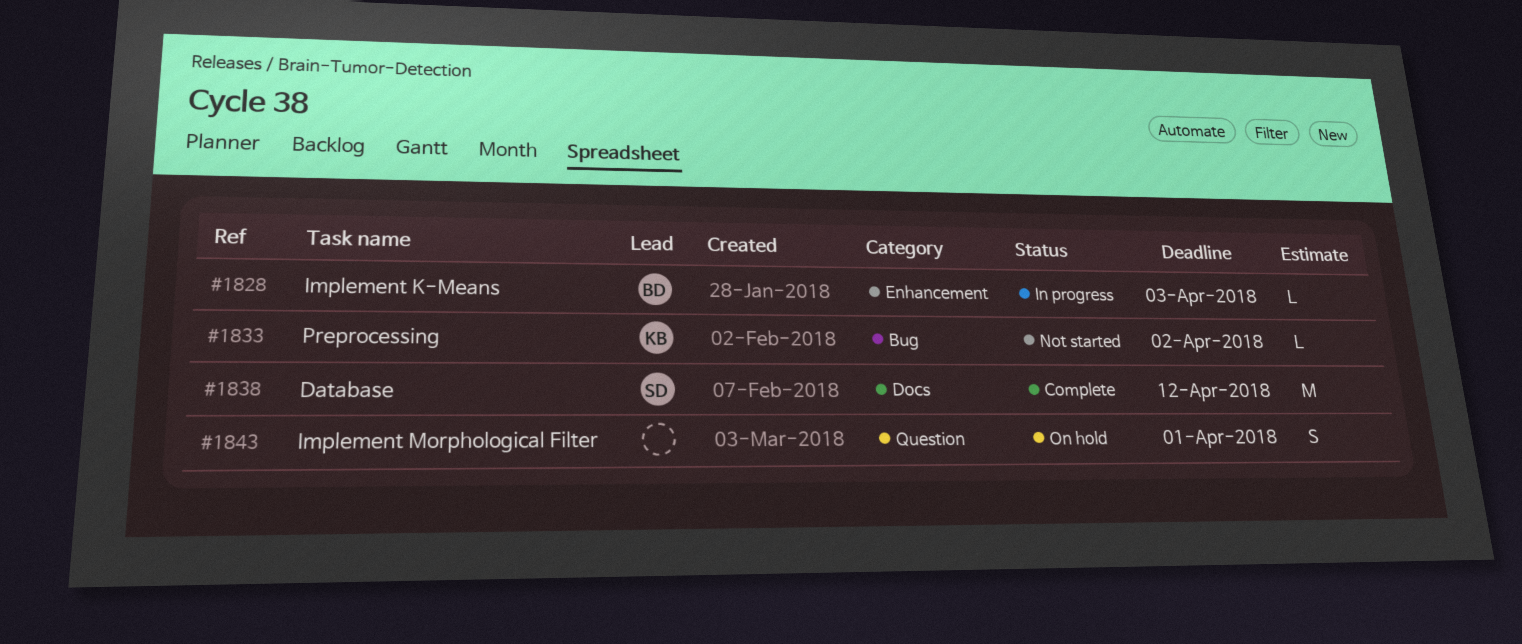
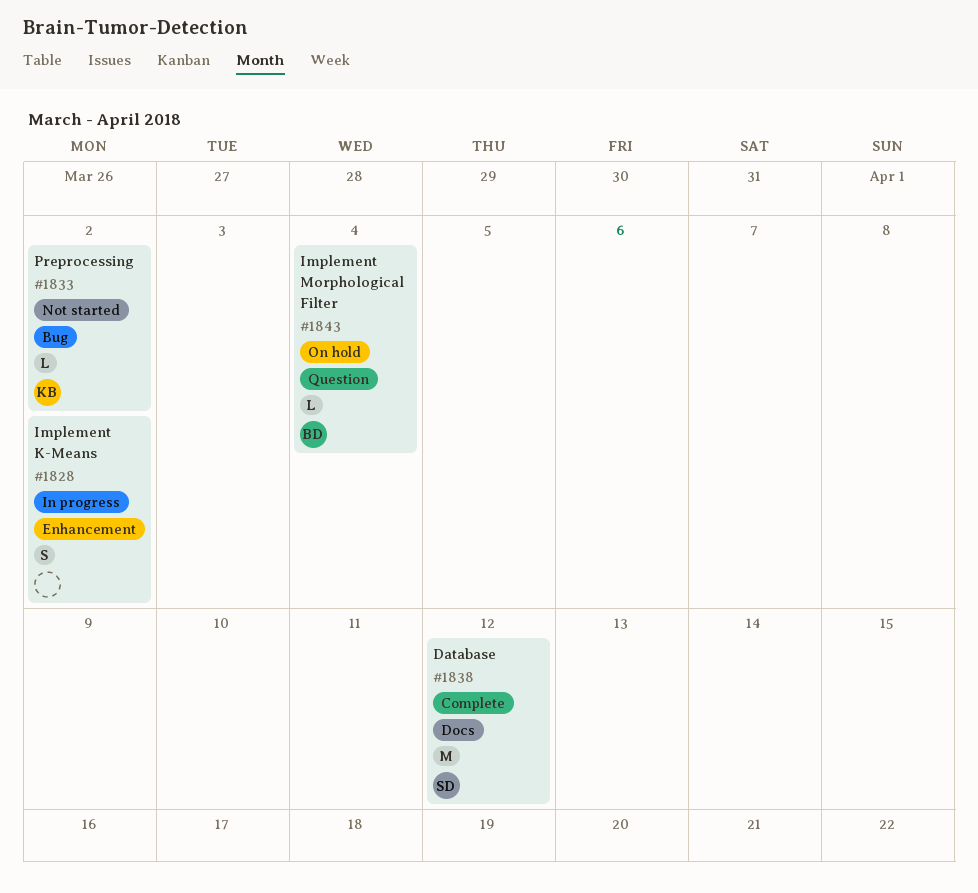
#1828, owner: BD -> none
#1828, estimate: L -> S
#1828, due: Apr 3 -> Apr 2
#1843, owner: none -> BD
#1843, estimate: S -> L
#1843, due: Apr 1 -> Apr 4

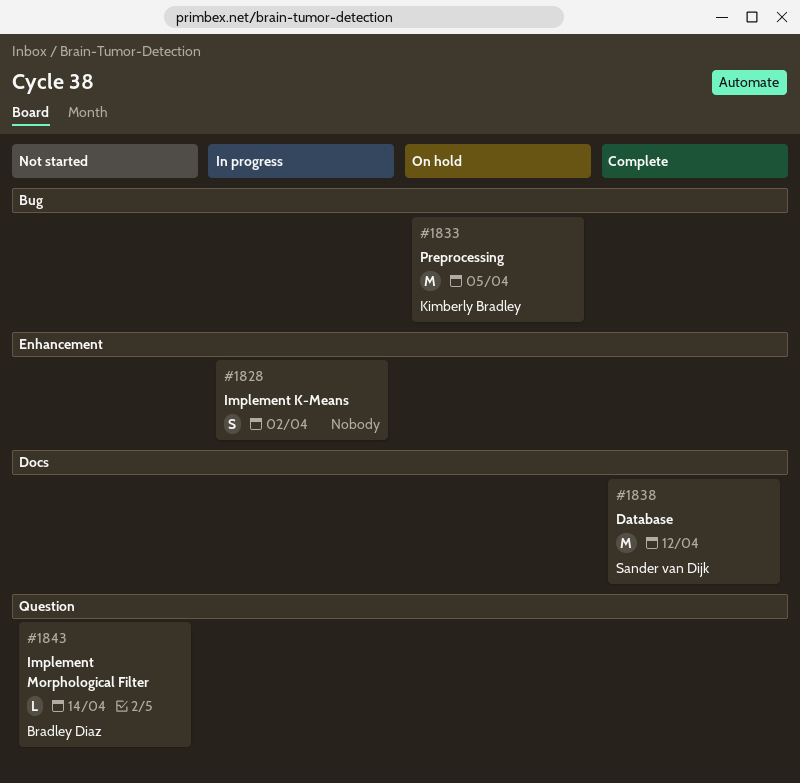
#1833, status: Not started -> On hold
#1833, estimate: L -> M
#1833, due: Apr 2 -> Apr 5
#1843, status: On hold -> Not started
#1843, due: Apr 4 -> Apr 14

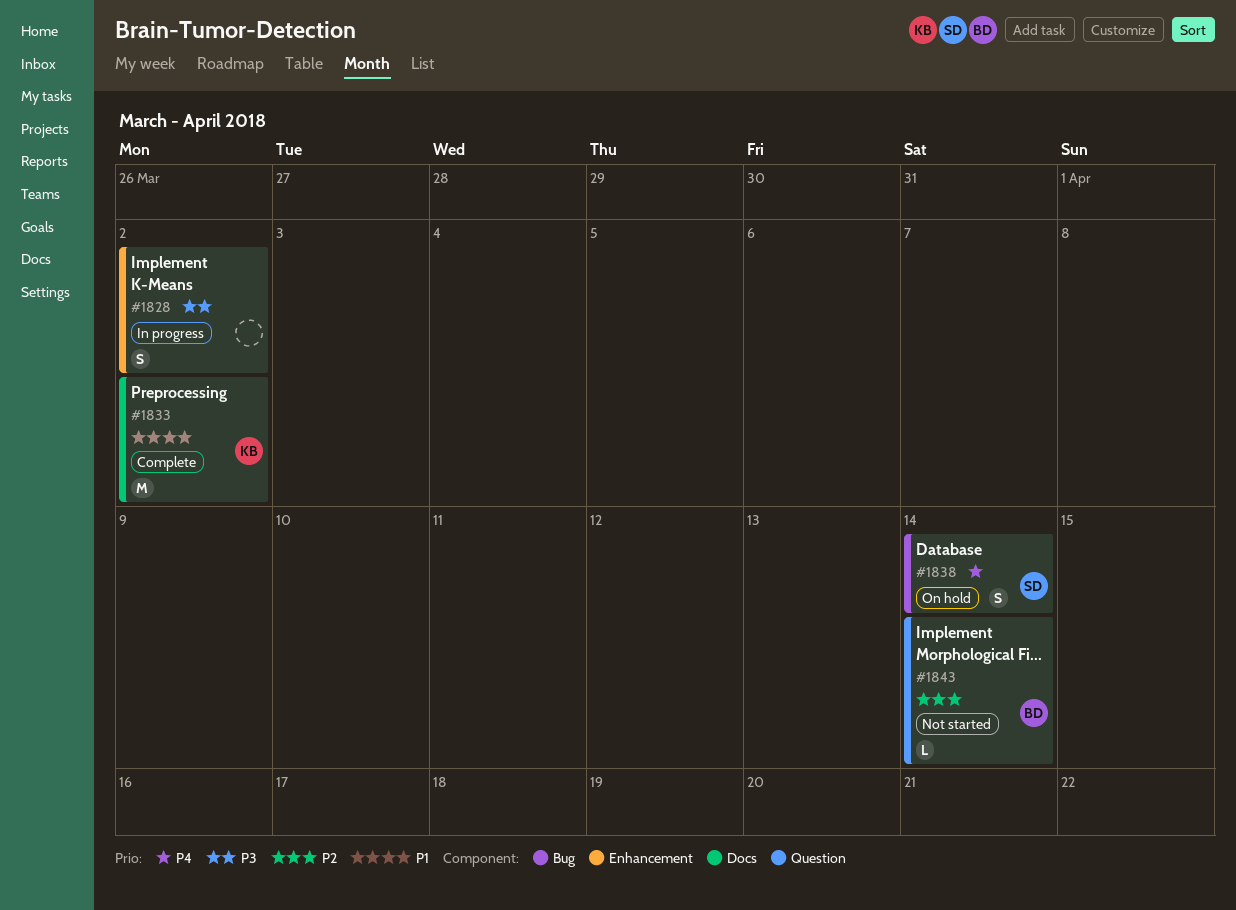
#1833, status: On hold -> Complete
#1833, label: Bug -> Docs
#1833, due: Apr 5 -> Apr 2
#1838, status: Complete -> On hold
#1838, label: Docs -> Bug
#1838, estimate: M -> S
#1838, due: Apr 12 -> Apr 14

